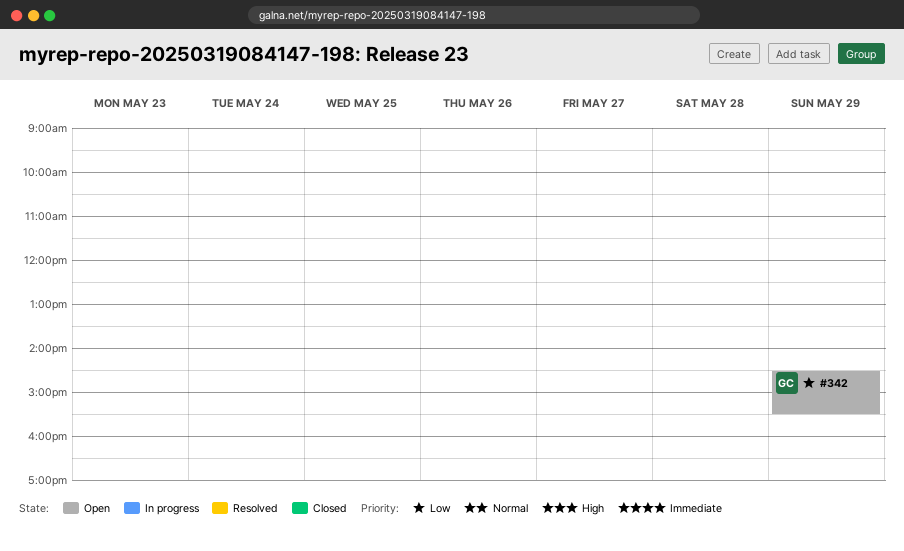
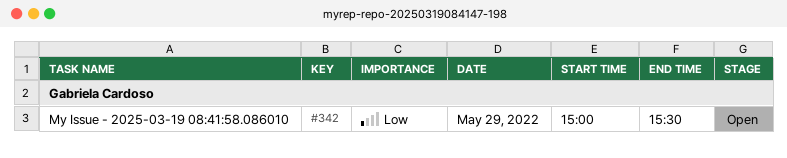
#342, begins: 14:30 -> 15:00

